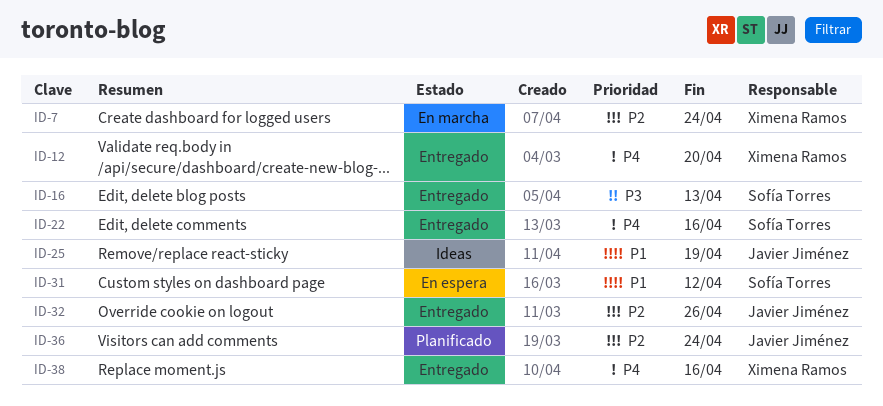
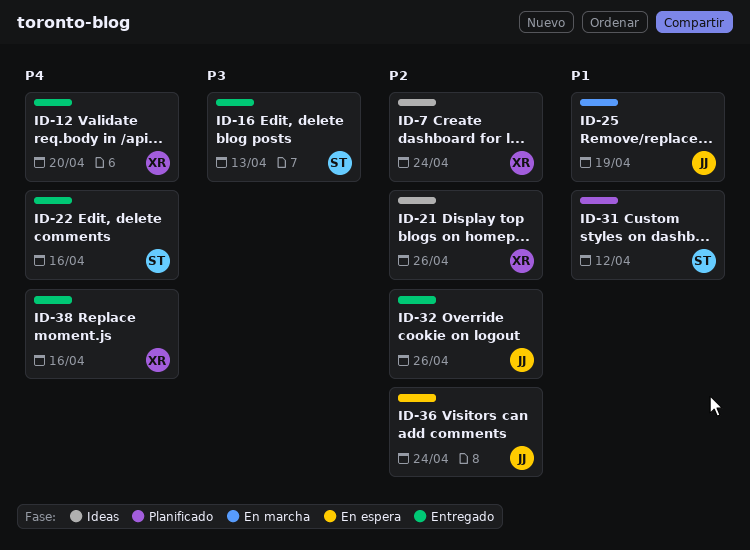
ID-7, status: En marcha -> Ideas
ID-21: none -> present
ID-25, status: Ideas -> En marcha
ID-31, status: En espera -> Planificado
ID-36, status: Planificado -> En espera

